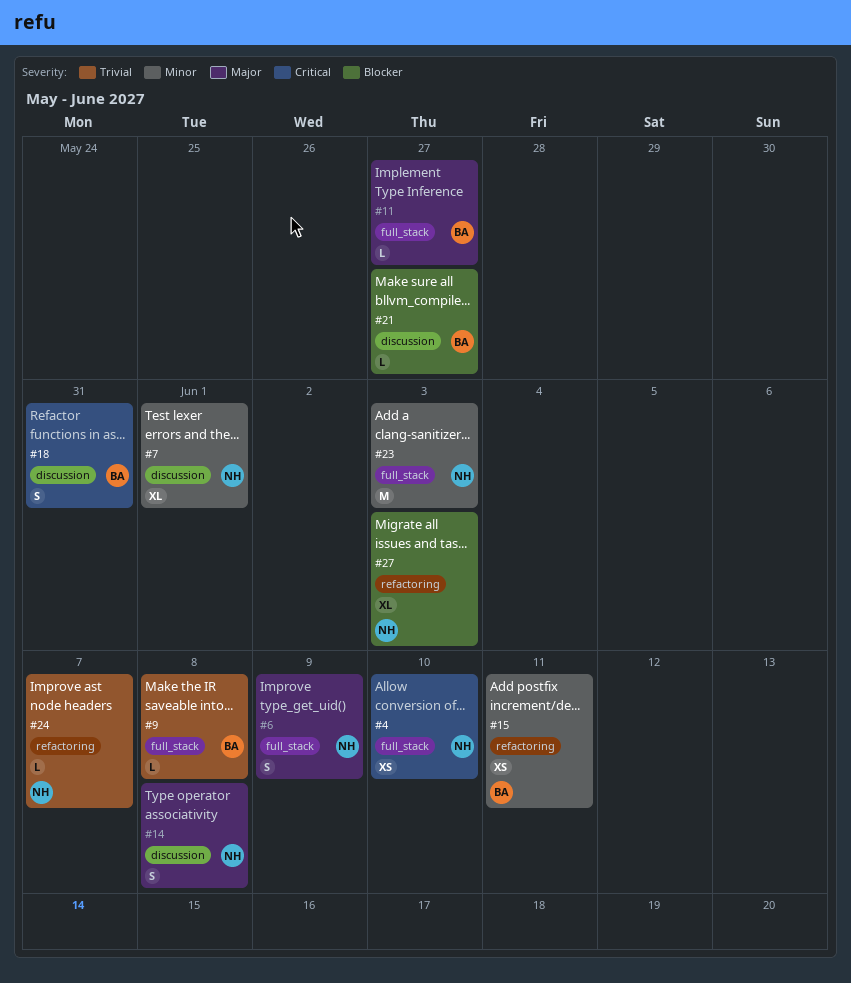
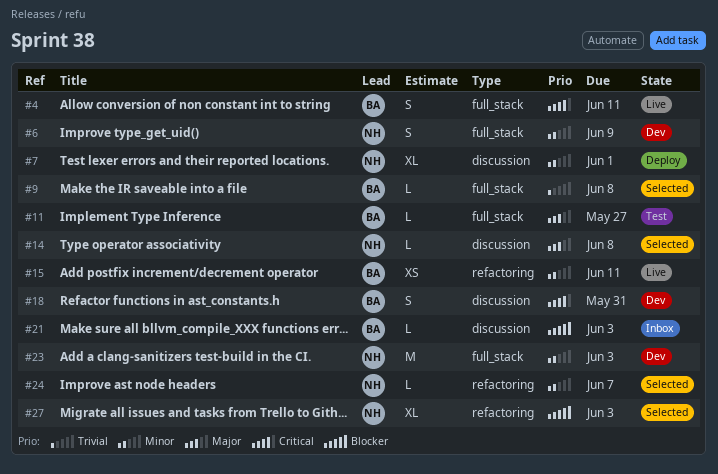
#4, owner: NH -> BA
#4, estimate: XS -> S
#4, due: Jun 10 -> Jun 11
#6, priority: Major -> Minor
#14, estimate: S -> L
#21, due: May 27 -> Jun 3
#24, priority: Trivial -> Minor

